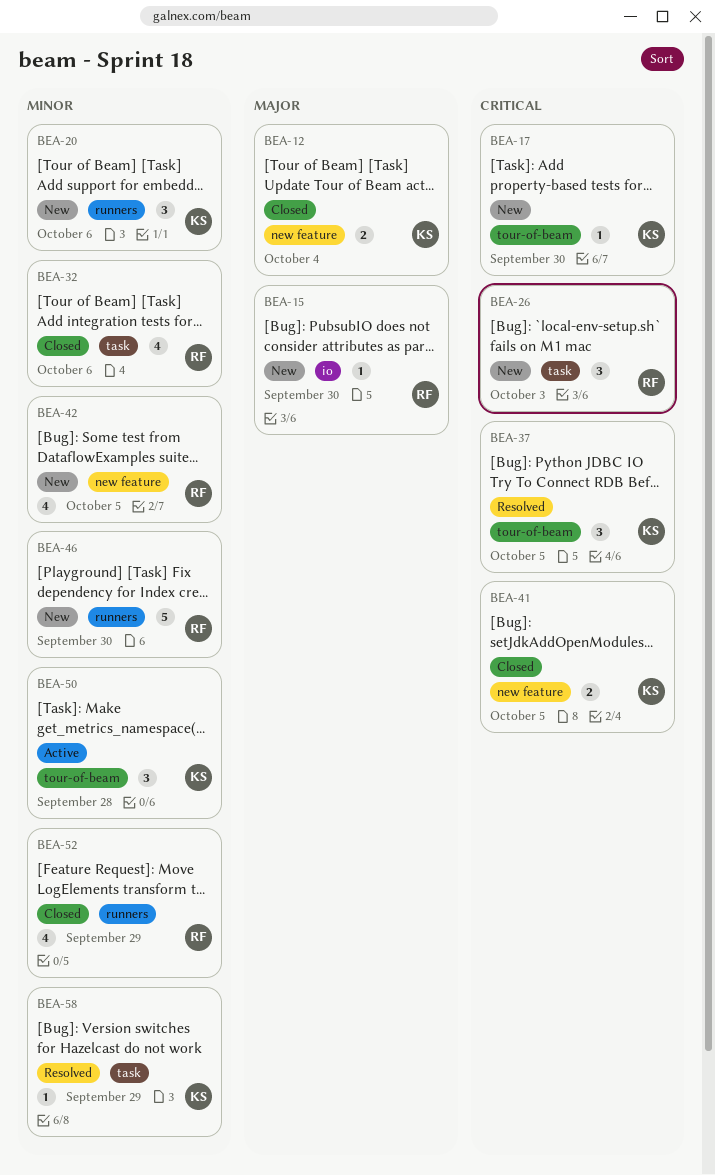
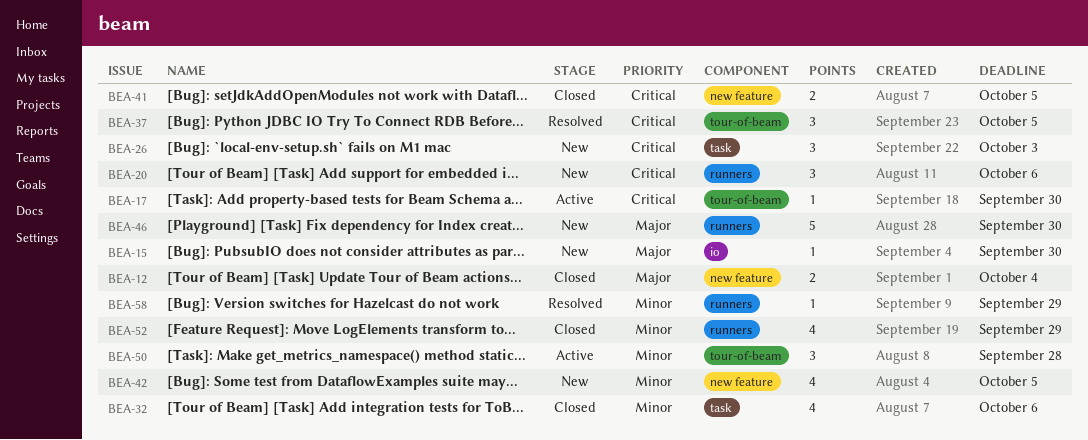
BEA-17, status: New -> Active
BEA-20, priority: Minor -> Critical
BEA-46, priority: Minor -> Major
BEA-58, label: task -> runners

